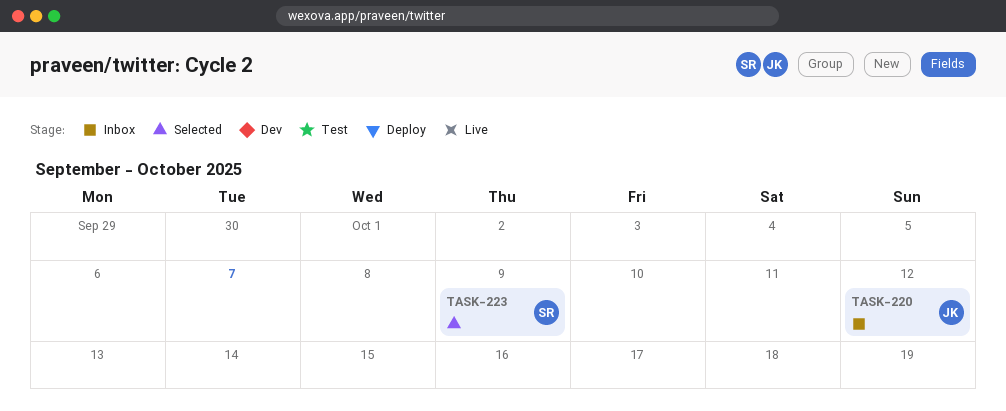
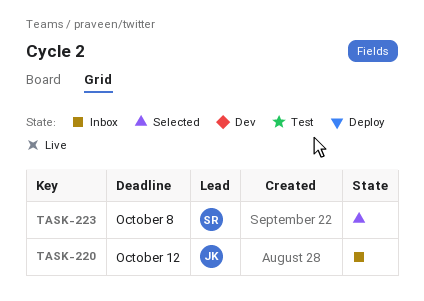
TASK-223, due: Oct 9 -> Oct 8

